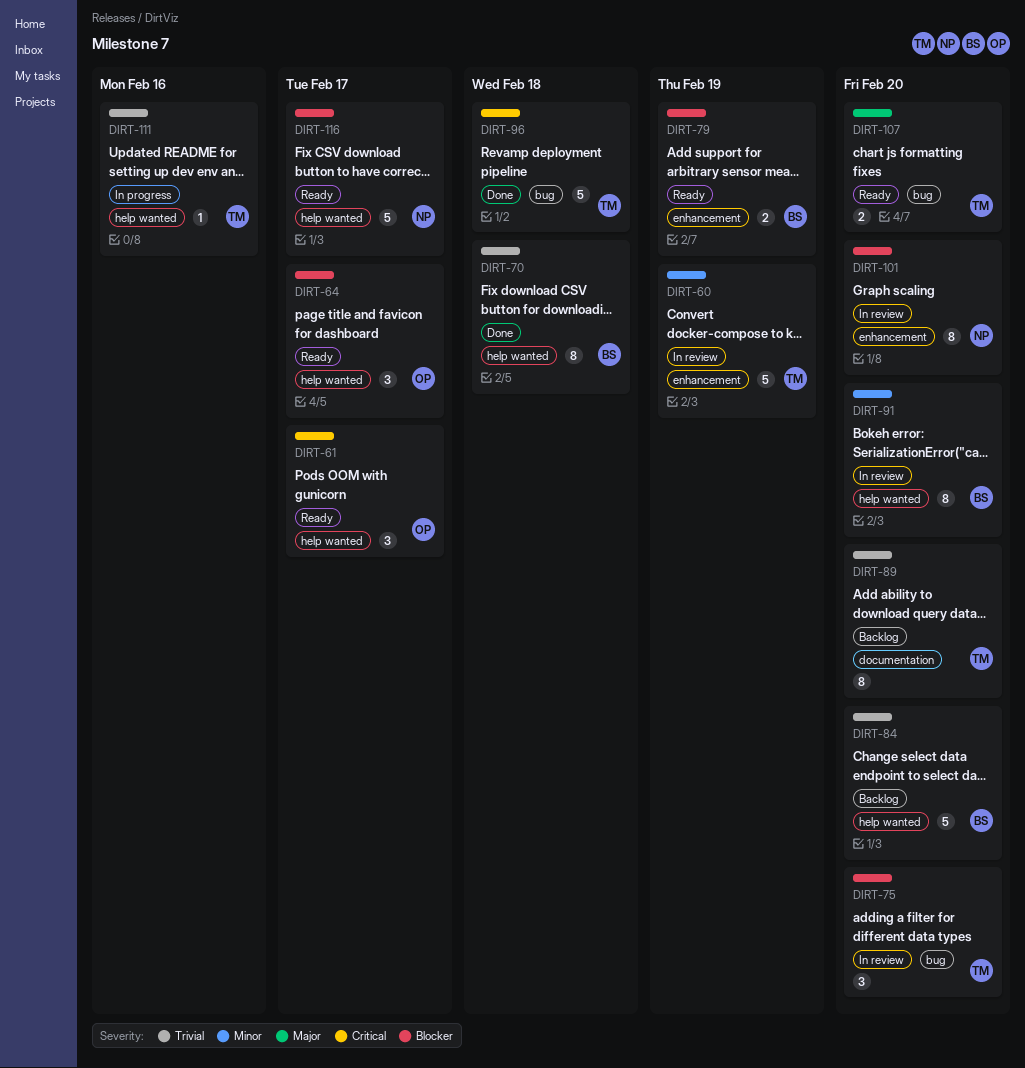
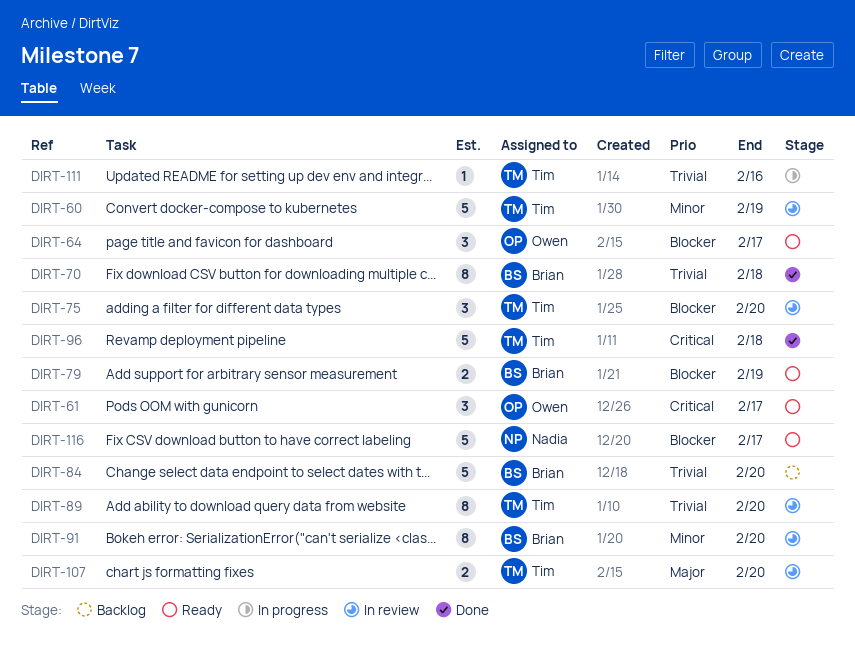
DIRT-89, status: Backlog -> In review
DIRT-101: present -> none
DIRT-107, status: Ready -> In review

